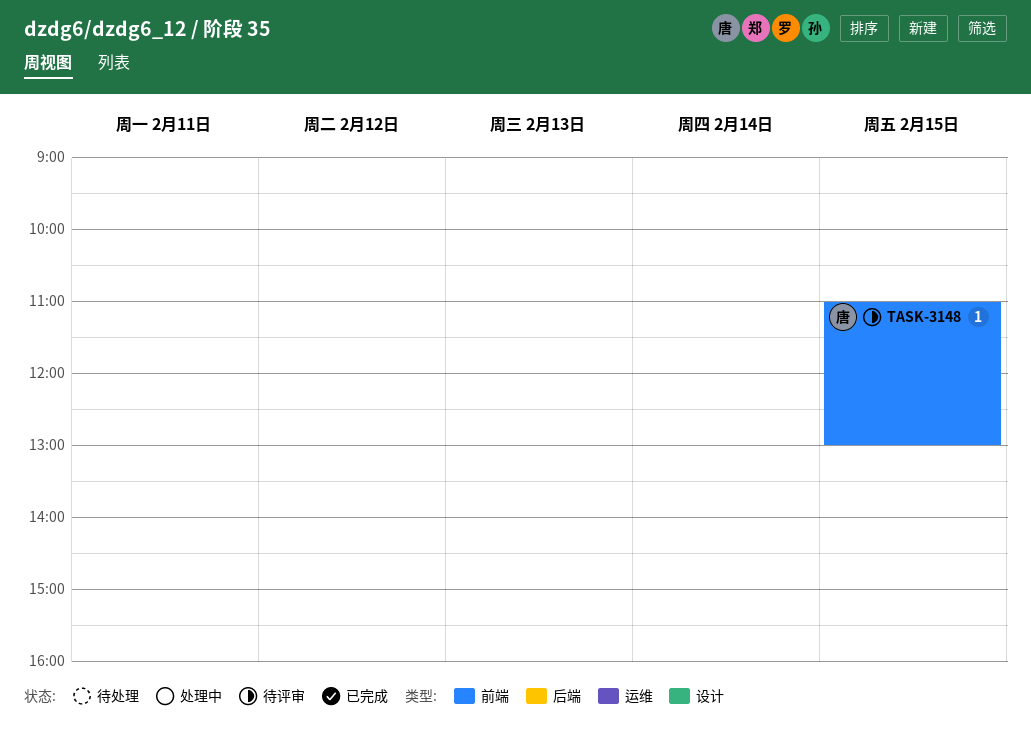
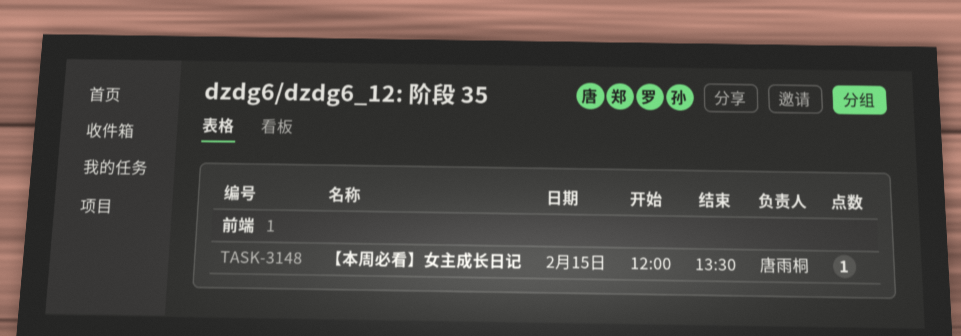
TASK-3148, begins: 11:00 -> 12:00
TASK-3148, ends: 13:00 -> 13:30

